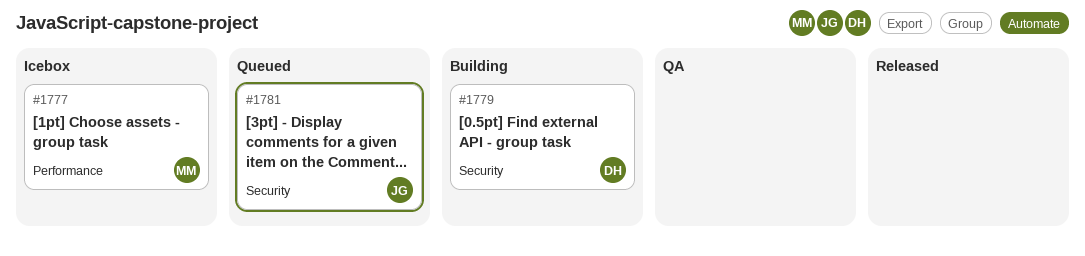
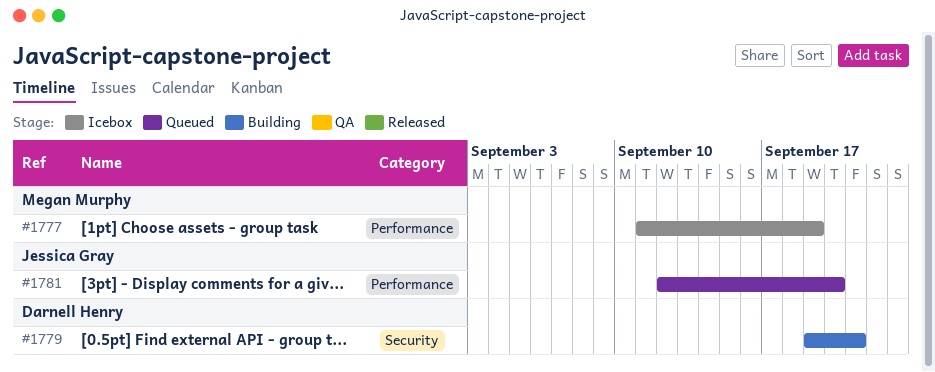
#1781, label: Security -> Performance

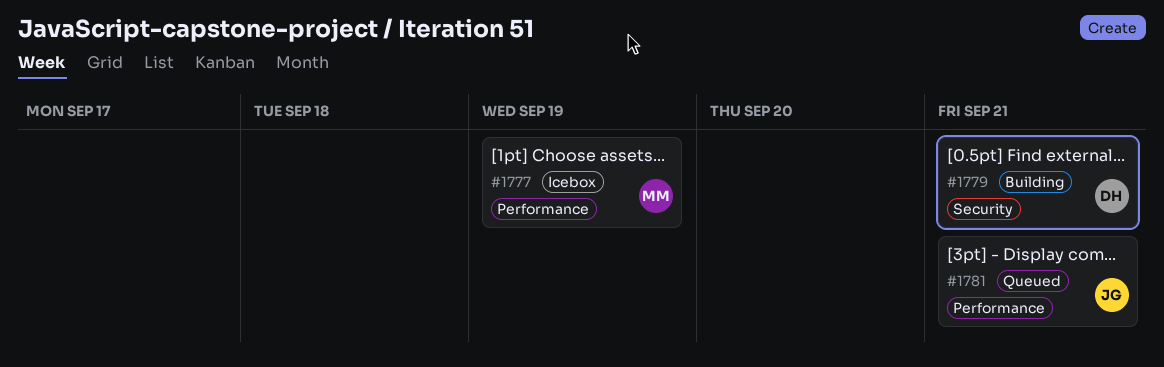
#1781, due: Sep 20 -> Sep 21

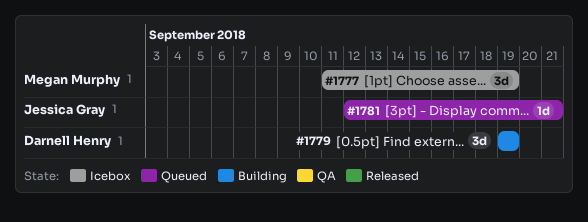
#1779, due: Sep 21 -> Sep 19

